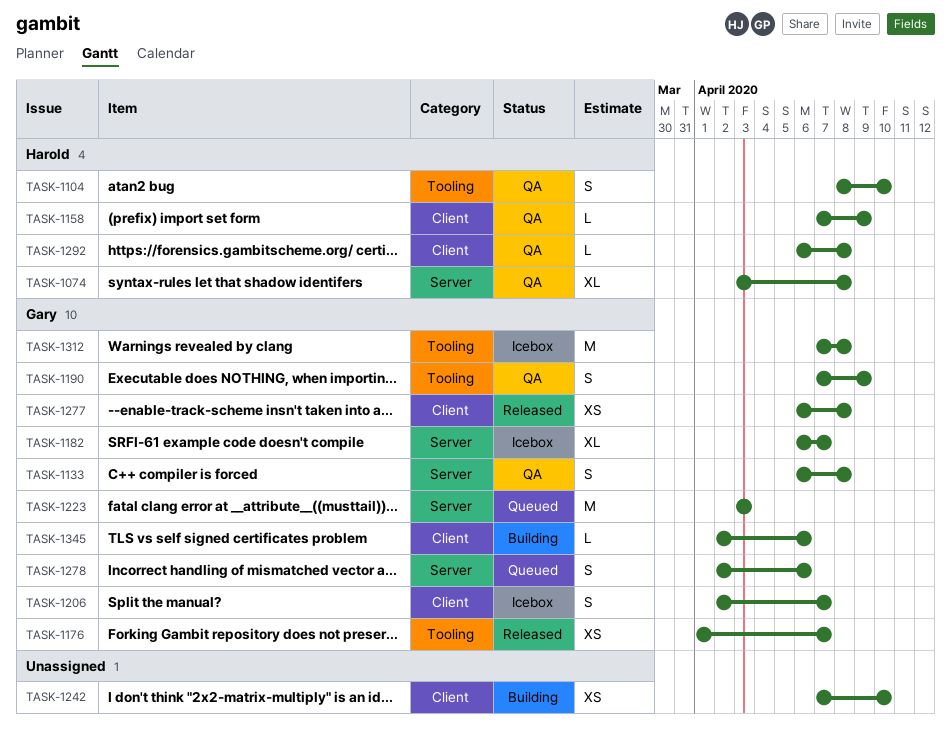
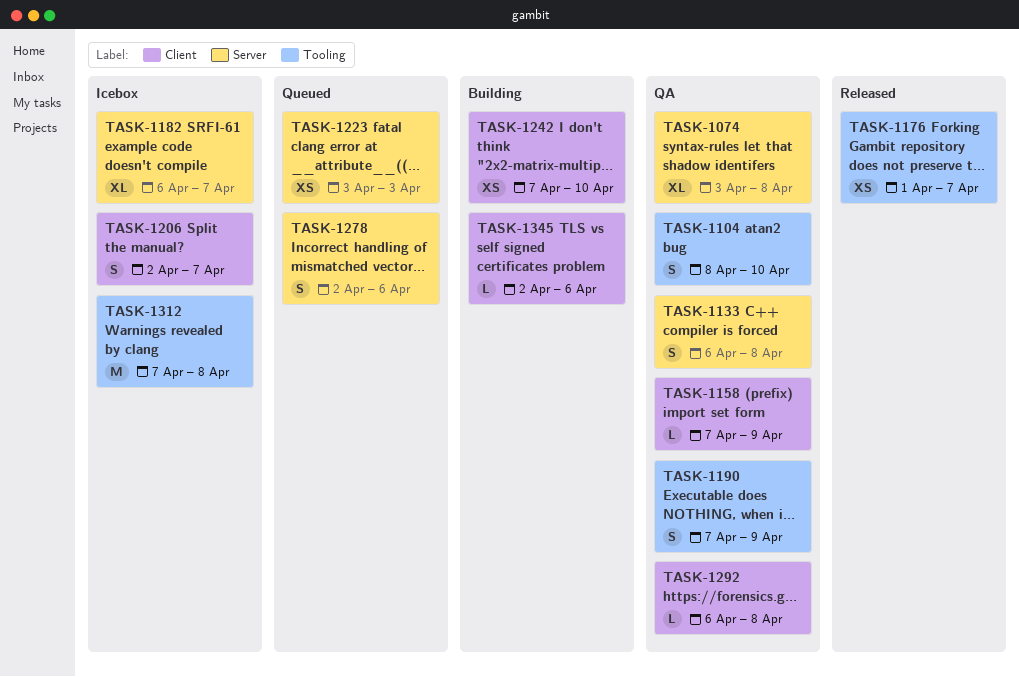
TASK-1223, estimate: M -> XS
TASK-1277: present -> none

